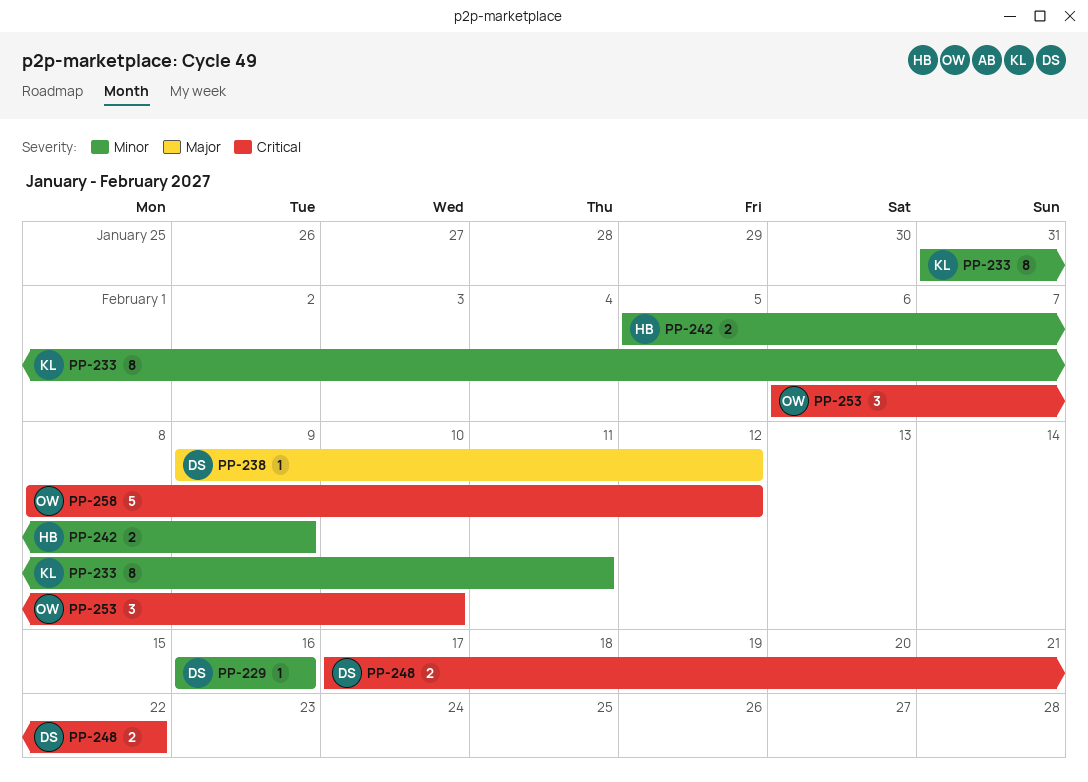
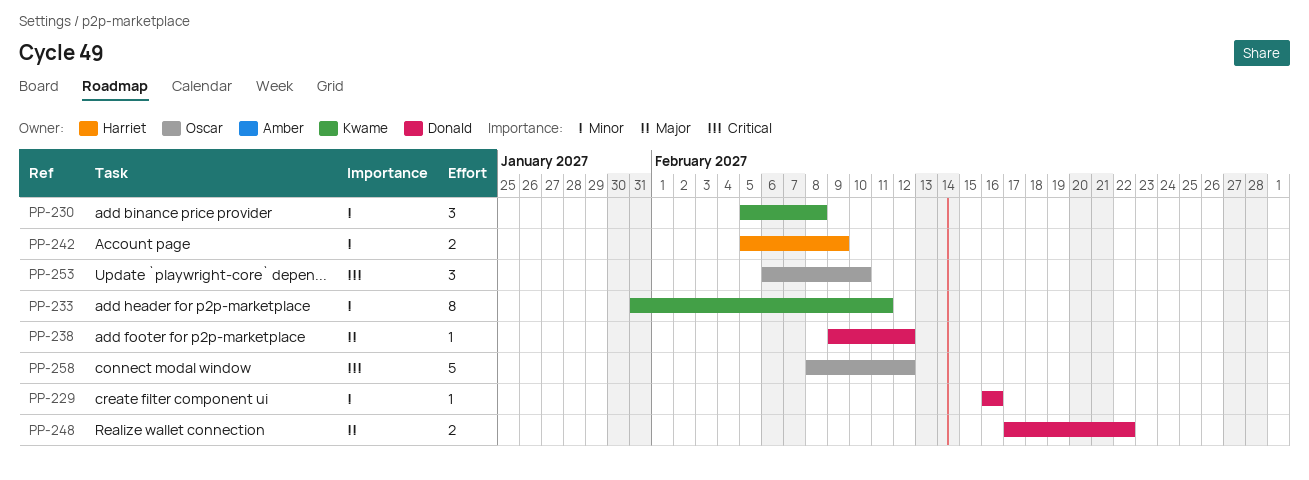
PP-230: none -> present
PP-248, priority: Critical -> Major

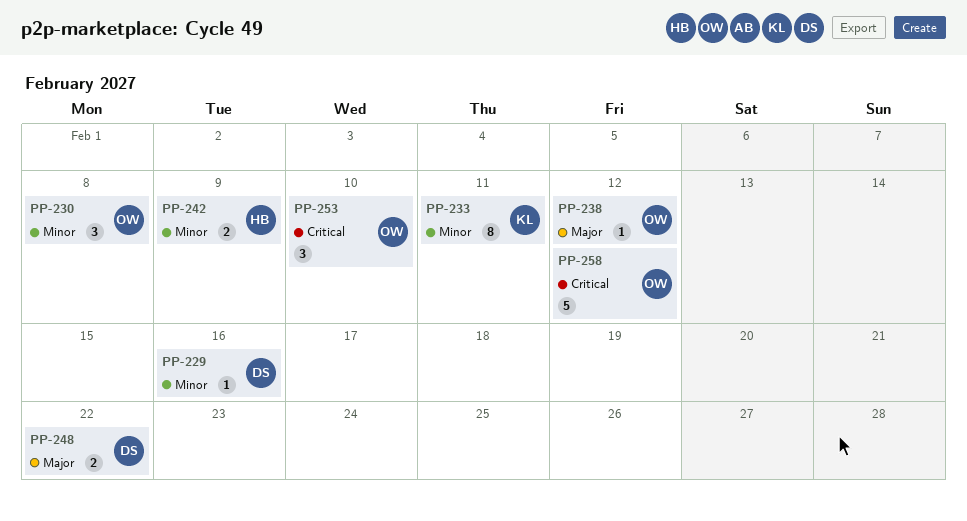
PP-230, owner: Kwame -> Oscar
PP-238, owner: Donald -> Oscar

